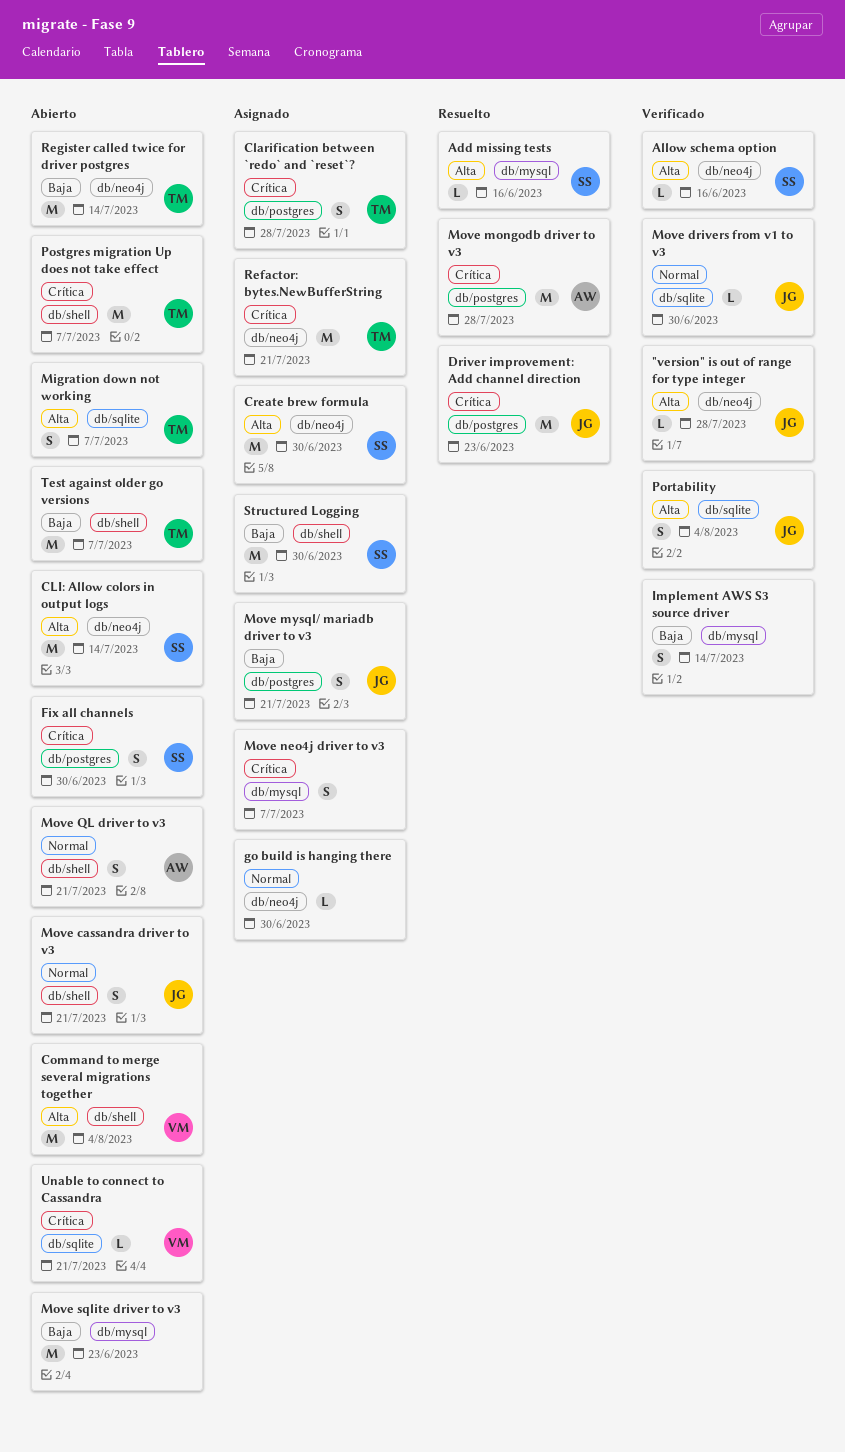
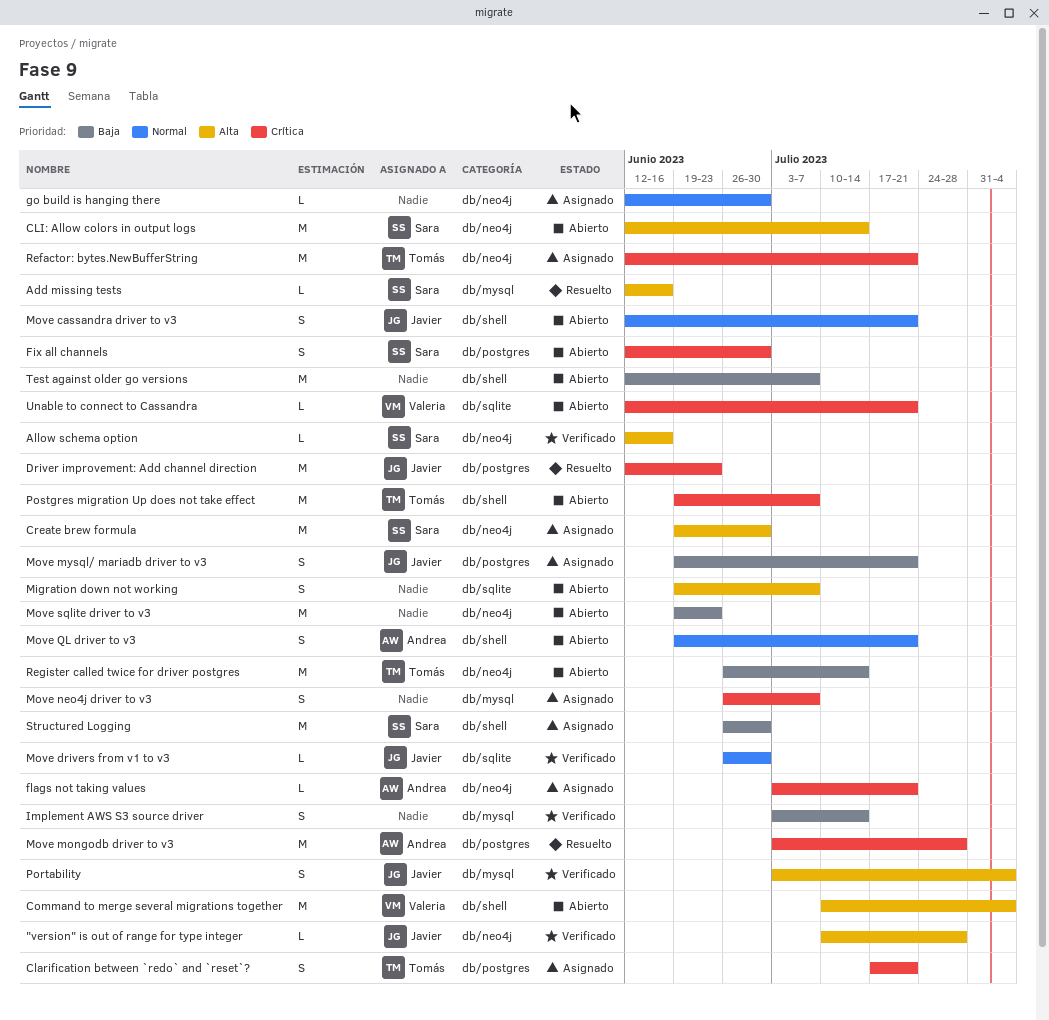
Clarification between `redo` and `reset`?, due: Jul 28 -> Jul 21
flags not taking values: none -> present
Migration down not working, owner: Tomás -> none
Move sqlite driver to v3, label: db/mysql -> db/neo4j
Portability, label: db/sqlite -> db/mysql
Test against older go versions, owner: Tomás -> none

